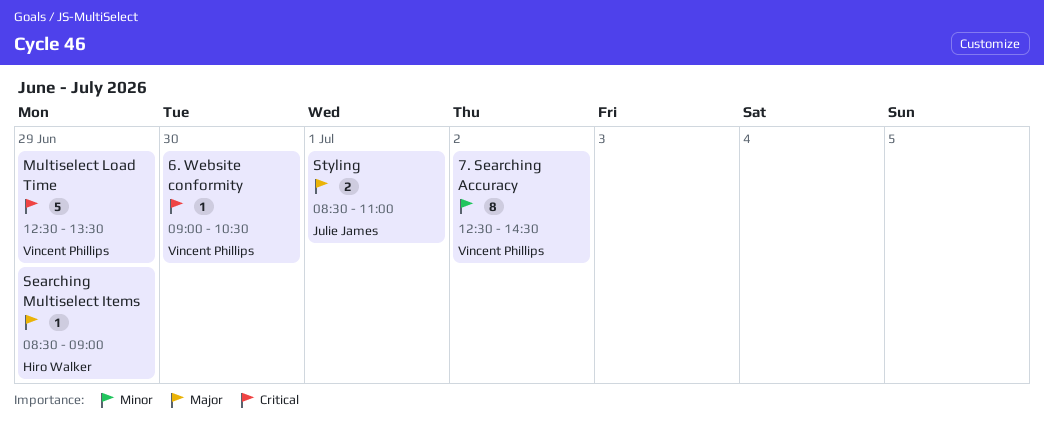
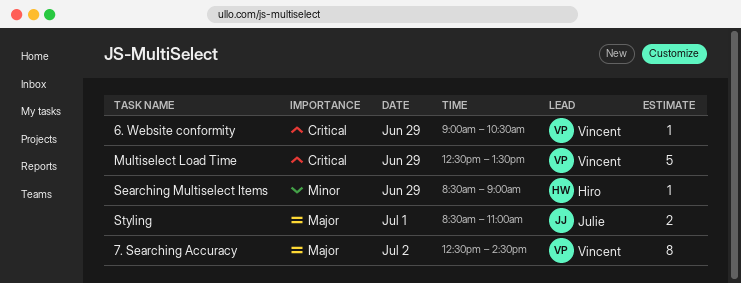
6. Website conformity, day: Jun 30 -> Jun 29
7. Searching Accuracy, priority: Minor -> Major
Searching Multiselect Items, priority: Major -> Minor

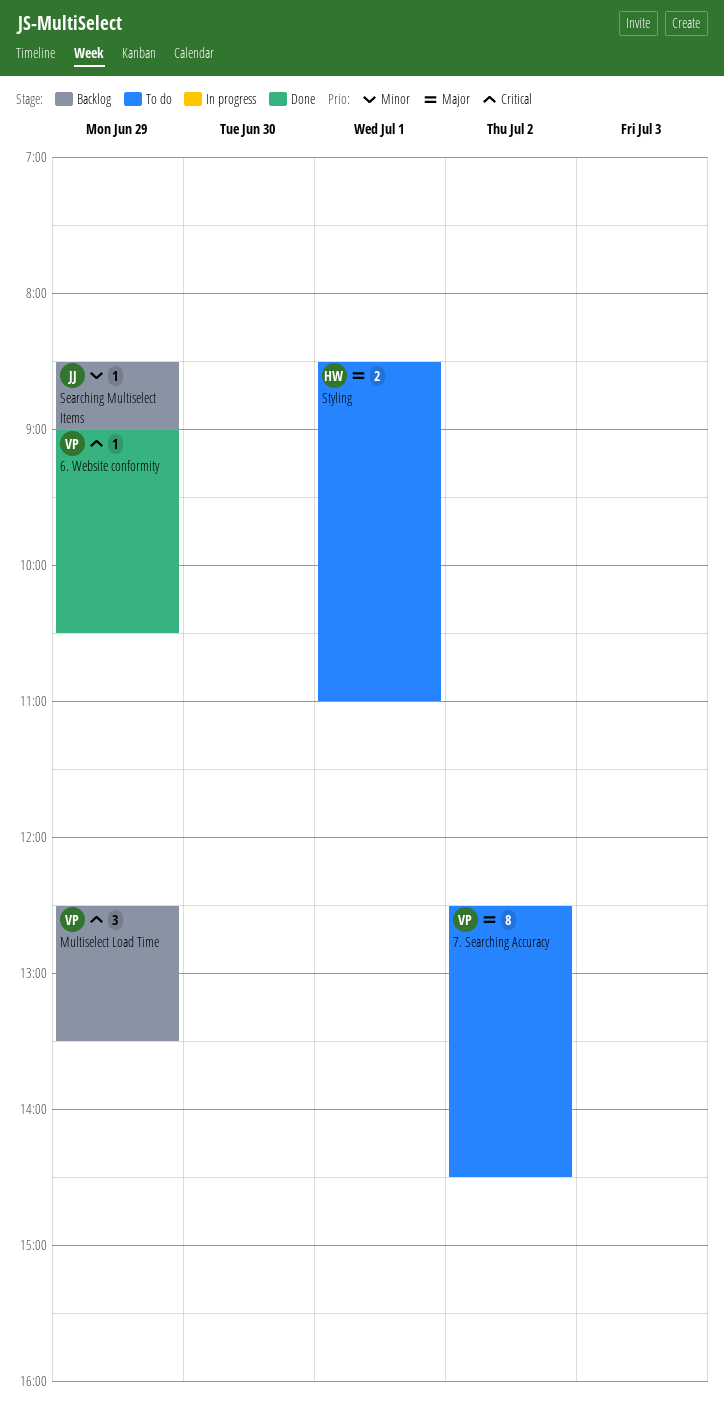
Multiselect Load Time, estimate: 5 -> 3
Searching Multiselect Items, owner: Hiro -> Julie
Styling, owner: Julie -> Hiro

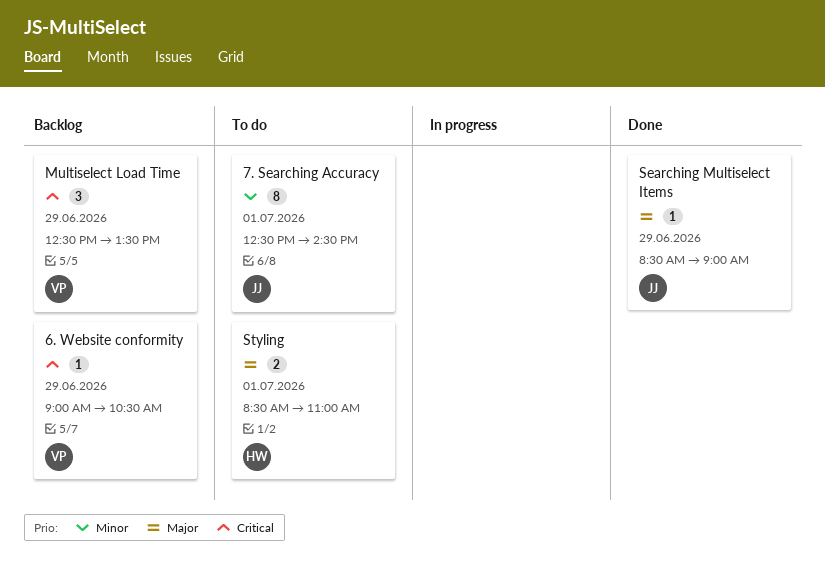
6. Website conformity, status: Done -> Backlog
7. Searching Accuracy, owner: VP -> JJ
7. Searching Accuracy, priority: Major -> Minor
7. Searching Accuracy, day: Jul 2 -> Jul 1
Searching Multiselect Items, status: Backlog -> Done
Searching Multiselect Items, priority: Minor -> Major

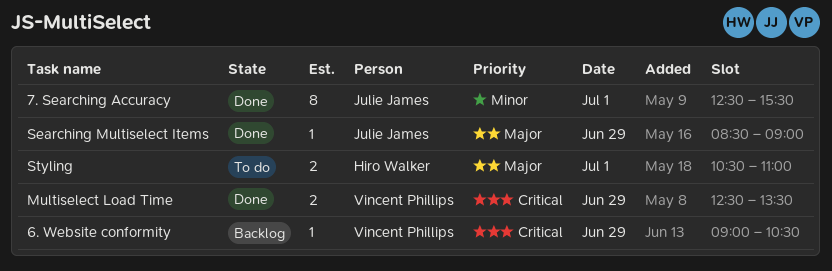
7. Searching Accuracy, status: To do -> Done
7. Searching Accuracy, ends: 14:30 -> 15:30
Multiselect Load Time, status: Backlog -> Done
Multiselect Load Time, estimate: 3 -> 2
Styling, begins: 08:30 -> 10:30

